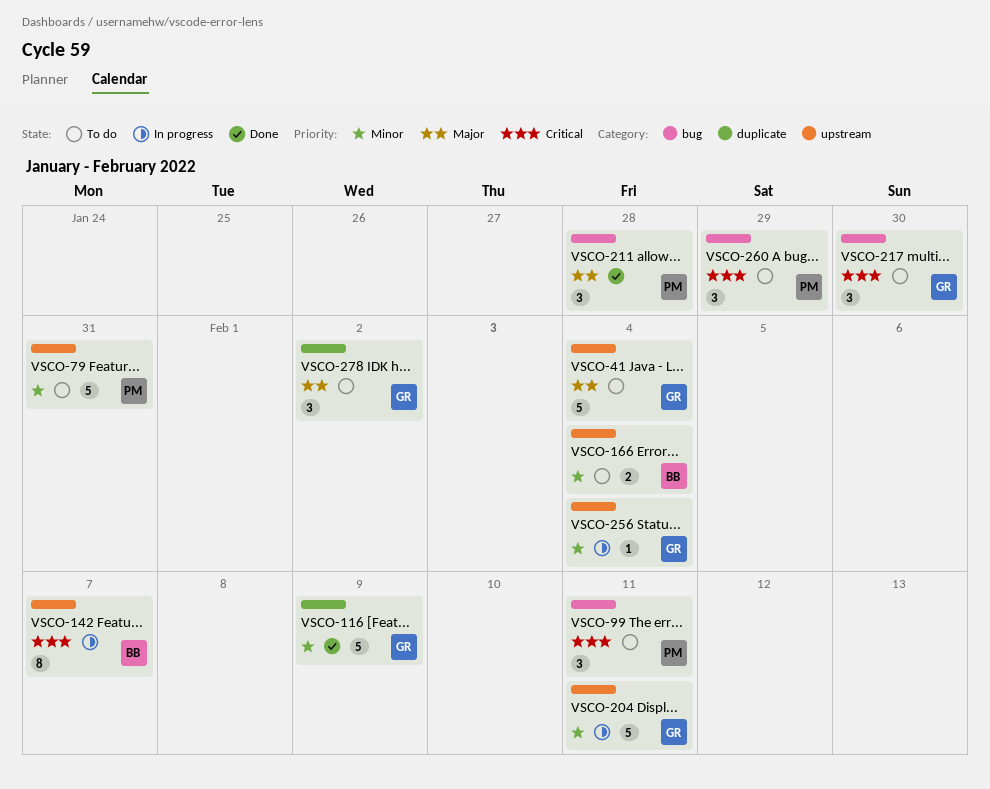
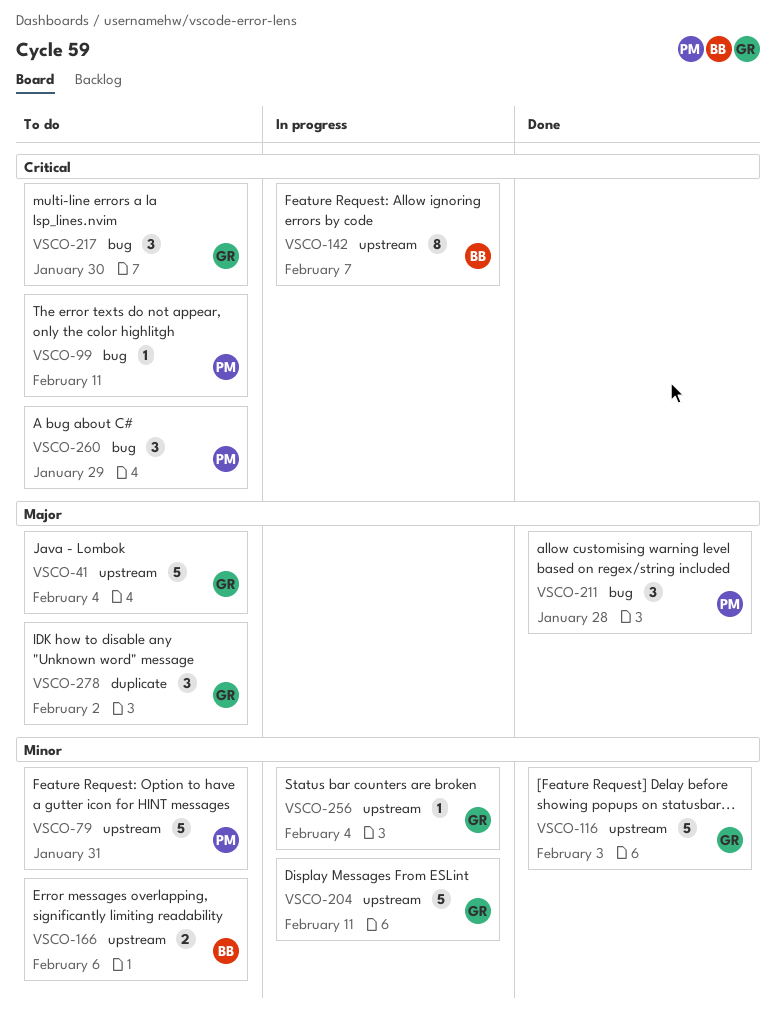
VSCO-99, estimate: 3 -> 1
VSCO-116, label: duplicate -> upstream
VSCO-116, due: Feb 9 -> Feb 3
VSCO-166, due: Feb 4 -> Feb 6

